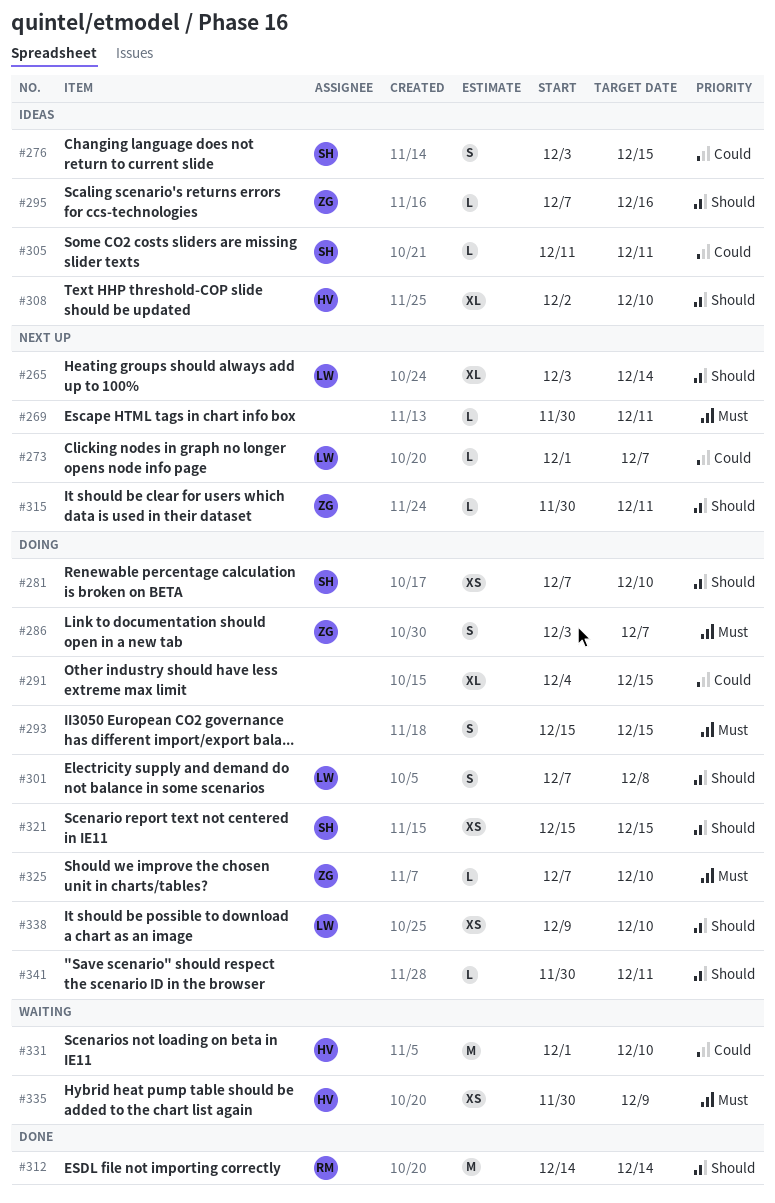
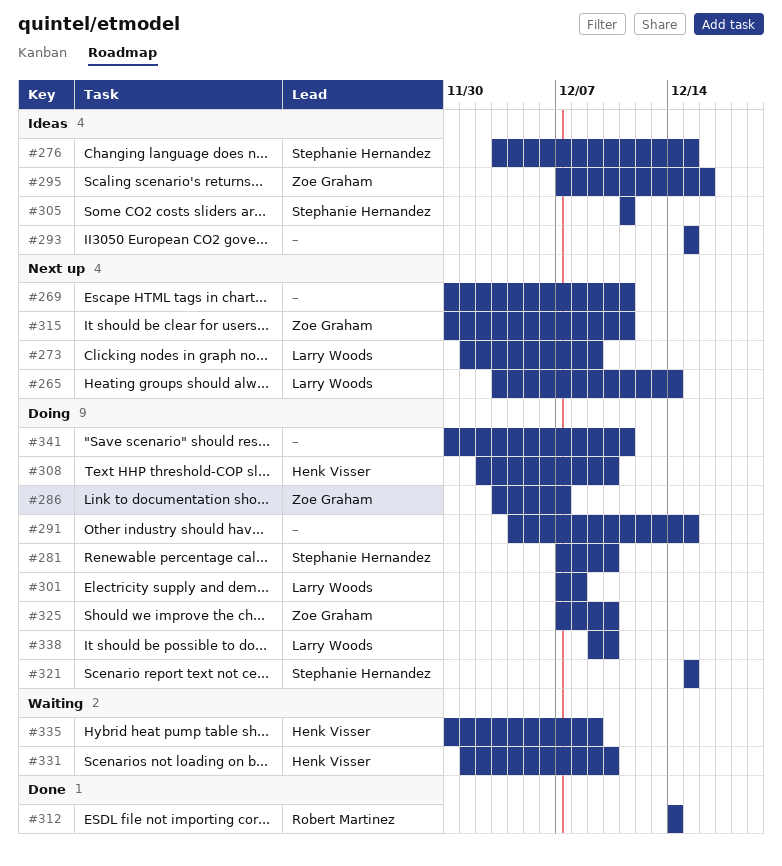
#273, due: Dec 7 -> Dec 9
#293, status: Doing -> Ideas
#308, status: Ideas -> Doing

